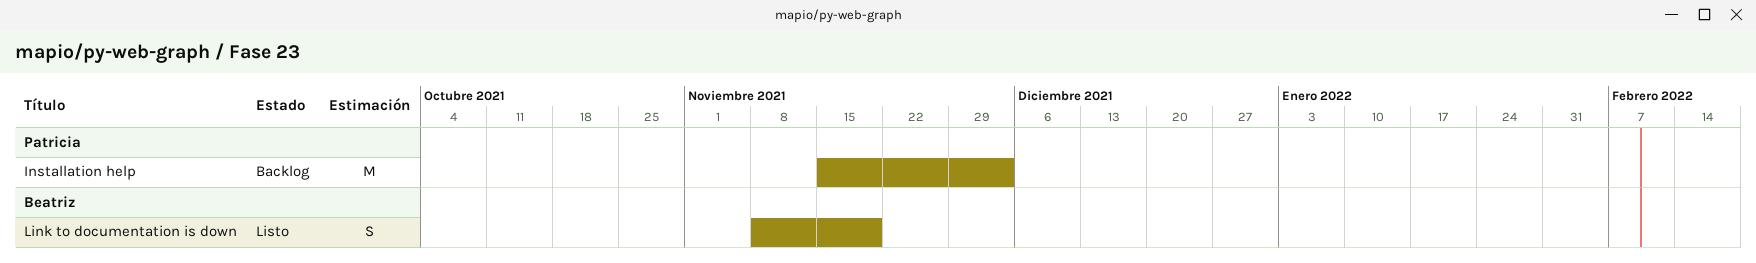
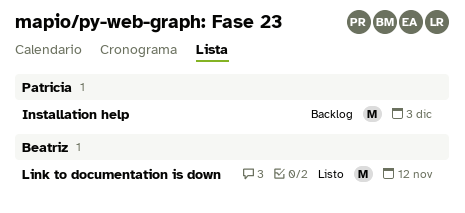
Link to documentation is down, estimate: S -> M
Link to documentation is down, due: Nov 19 -> Nov 12

